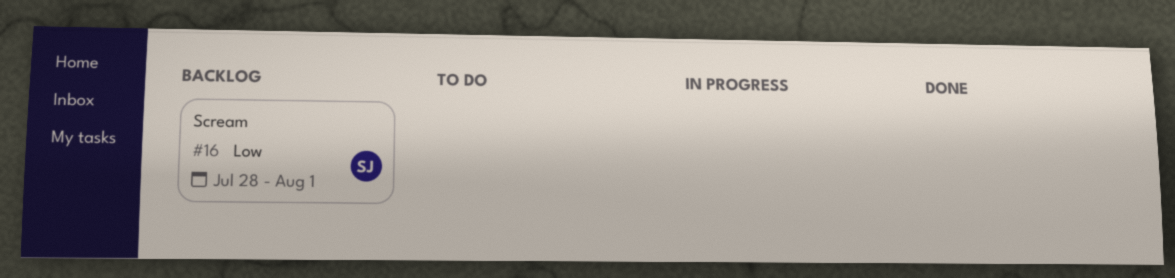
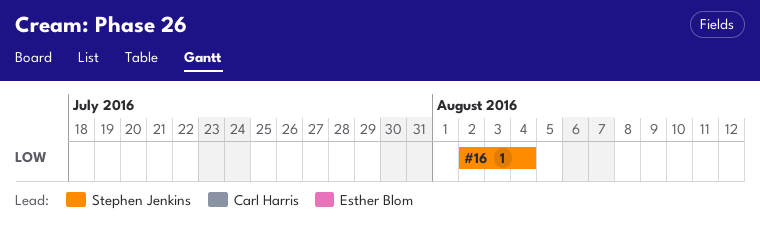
#16, start: Jul 28 -> Aug 2
#16, due: Aug 1 -> Aug 4

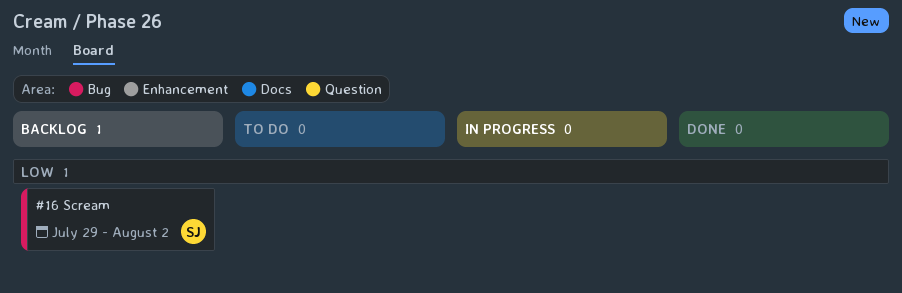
#16, start: Aug 2 -> Jul 29
#16, due: Aug 4 -> Aug 2

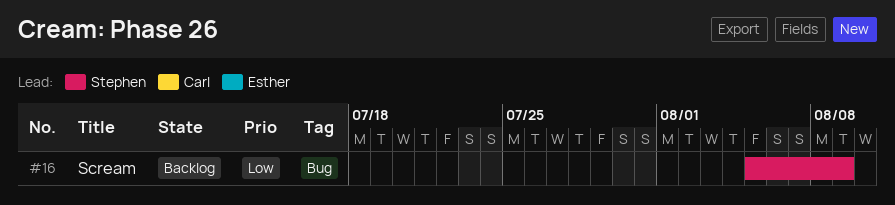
#16, start: Jul 29 -> Aug 5
#16, due: Aug 2 -> Aug 9

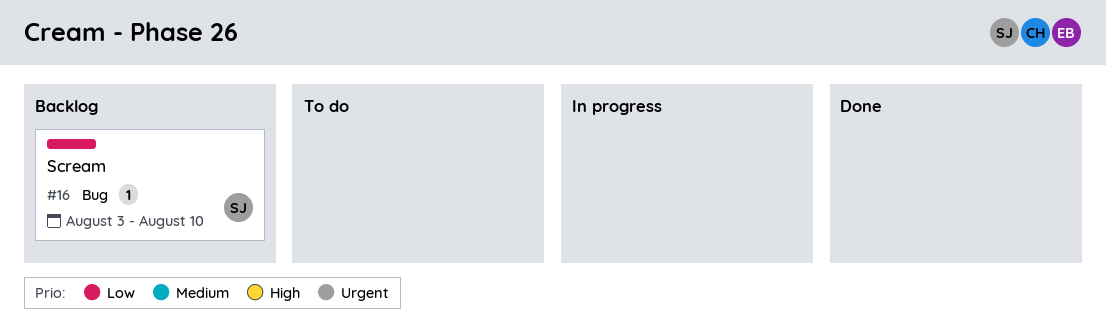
#16, start: Aug 5 -> Aug 3
#16, due: Aug 9 -> Aug 10

